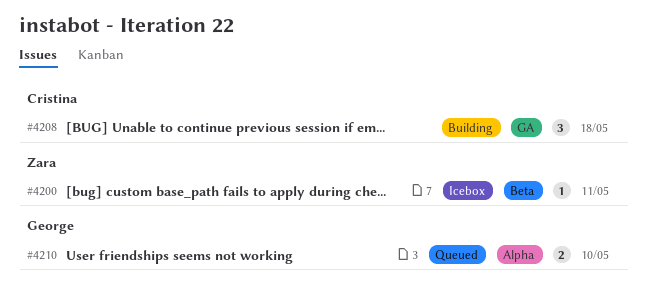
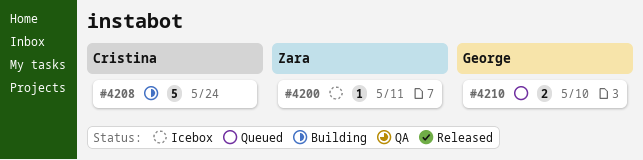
#4208, estimate: 3 -> 5
#4208, due: May 18 -> May 24

